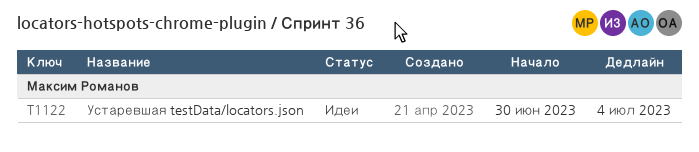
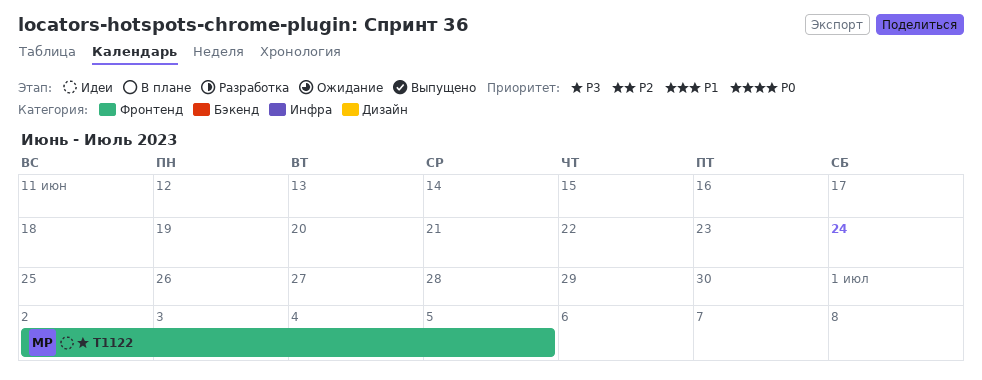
T1122, start: Jun 30 -> Jul 2
T1122, due: Jul 4 -> Jul 5

